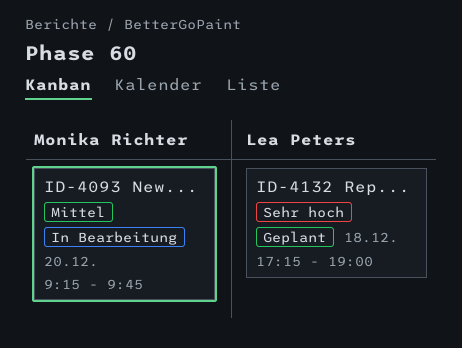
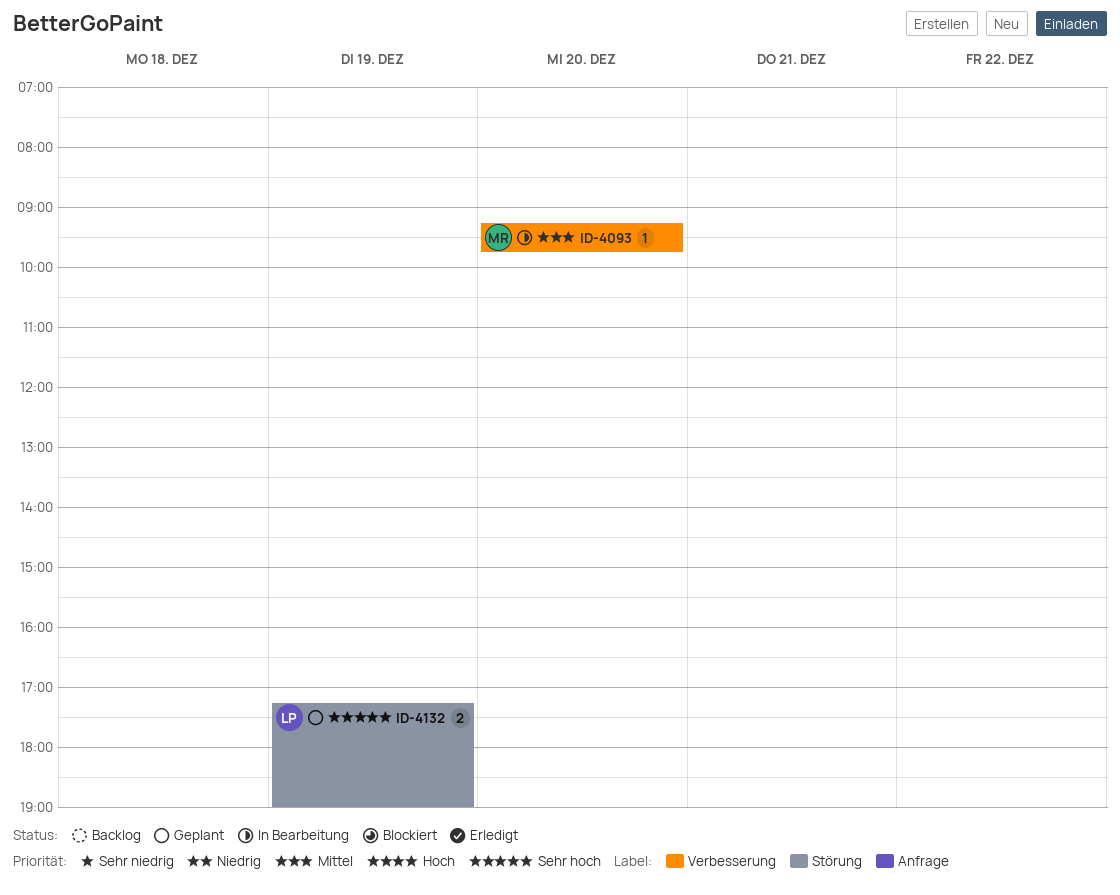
ID-4132, day: Dec 18 -> Dec 19

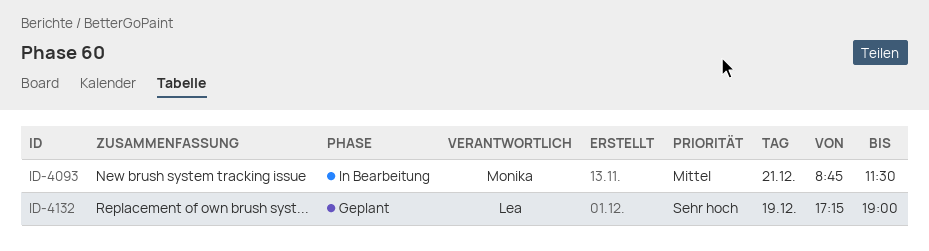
ID-4093, day: Dec 20 -> Dec 21
ID-4093, begins: 09:15 -> 08:45
ID-4093, ends: 09:45 -> 11:30

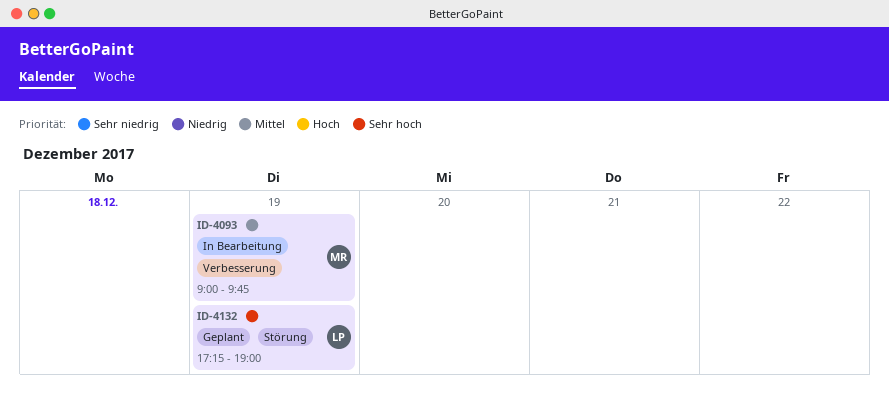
ID-4093, day: Dec 21 -> Dec 19
ID-4093, begins: 08:45 -> 09:00
ID-4093, ends: 11:30 -> 09:45

